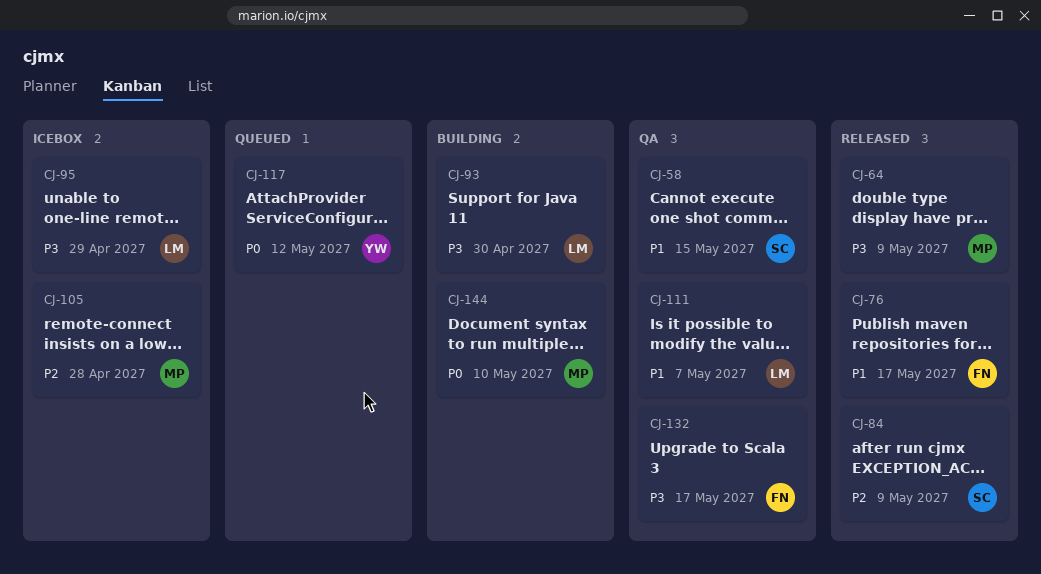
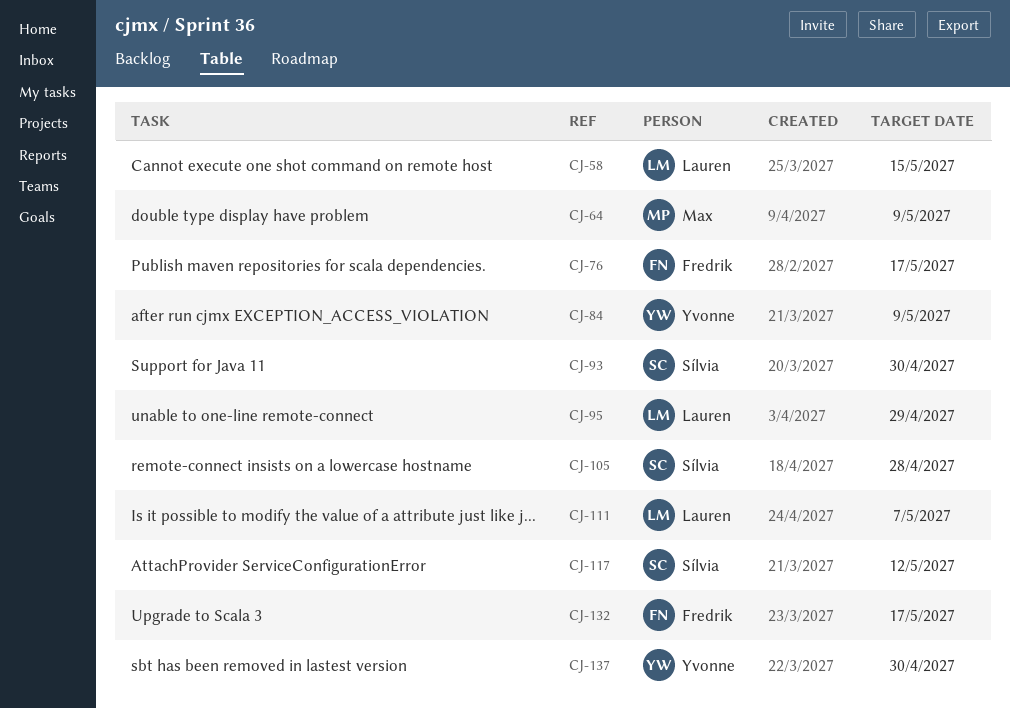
CJ-58, owner: Sílvia -> Lauren
CJ-84, owner: Sílvia -> Yvonne
CJ-93, owner: Lauren -> Sílvia
CJ-105, owner: Max -> Sílvia
CJ-117, owner: Yvonne -> Sílvia
CJ-137: none -> present
CJ-144: present -> none

